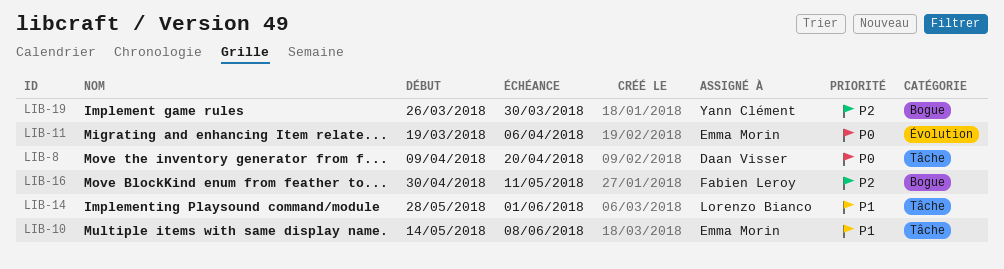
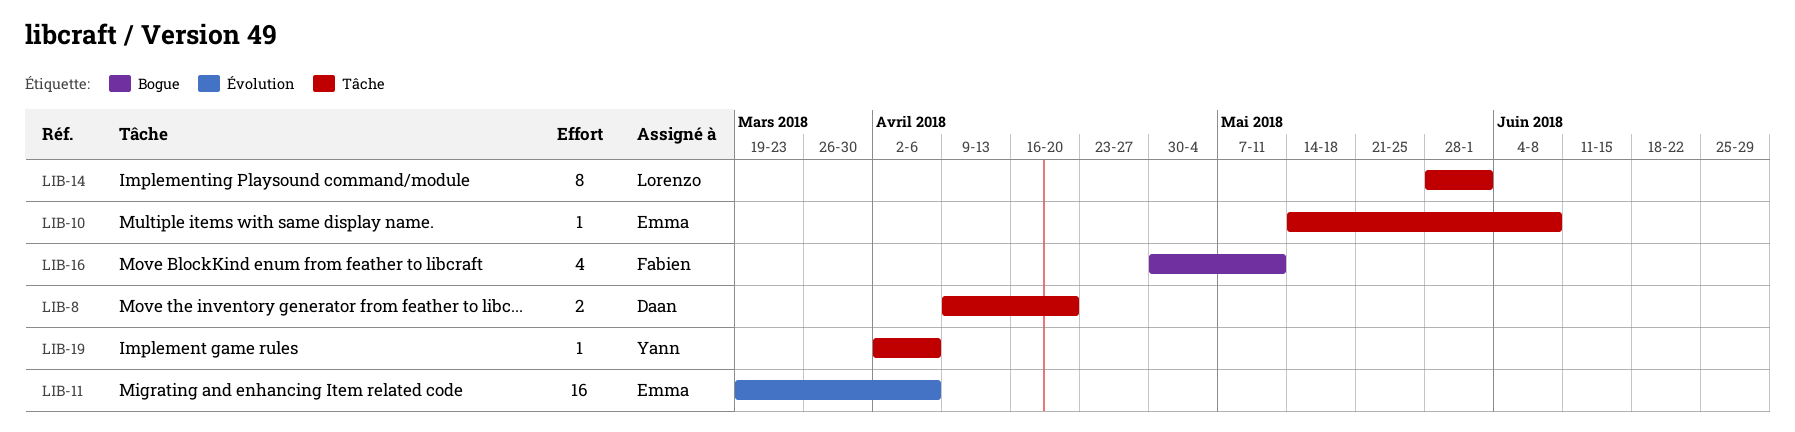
LIB-19, label: Bogue -> Tâche
LIB-19, start: Mar 26 -> Apr 2
LIB-19, due: Mar 30 -> Apr 6

